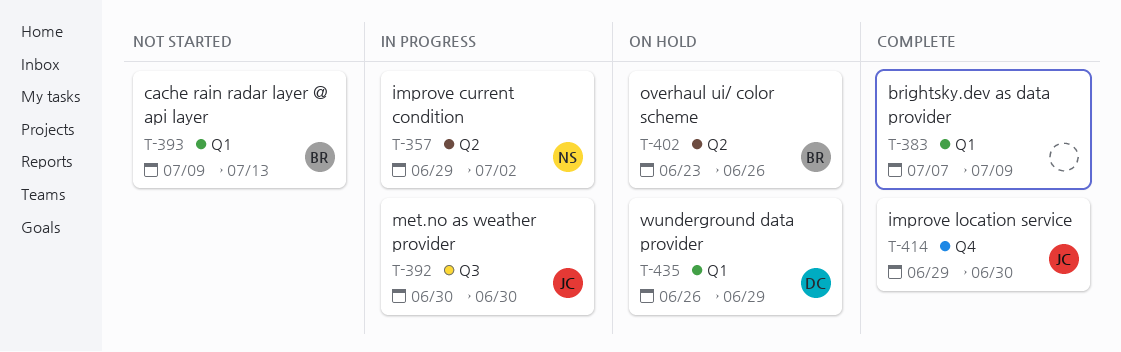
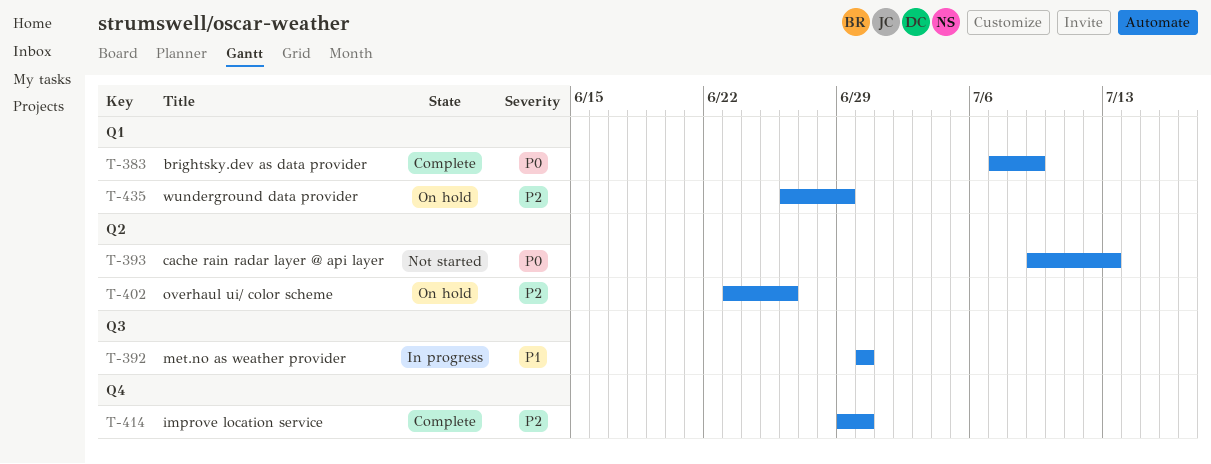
T-357: present -> none
T-393, label: Q1 -> Q2

